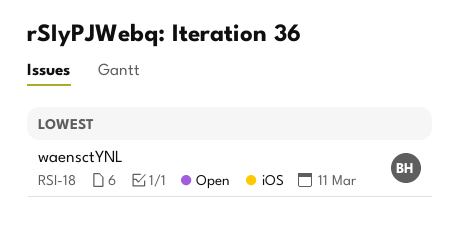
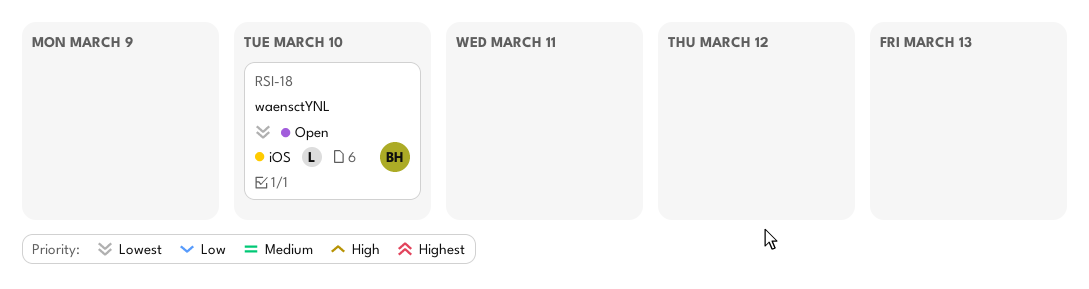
RSI-18, due: Mar 11 -> Mar 10

